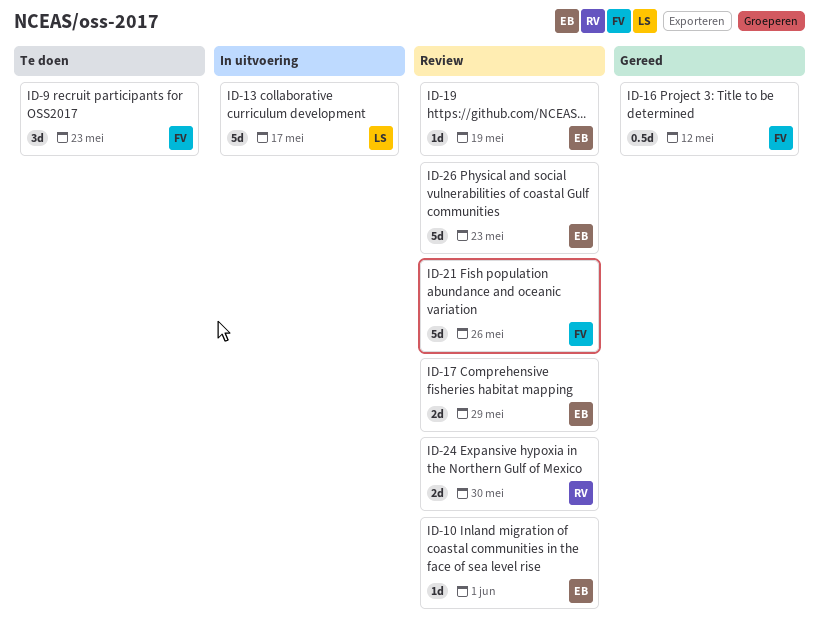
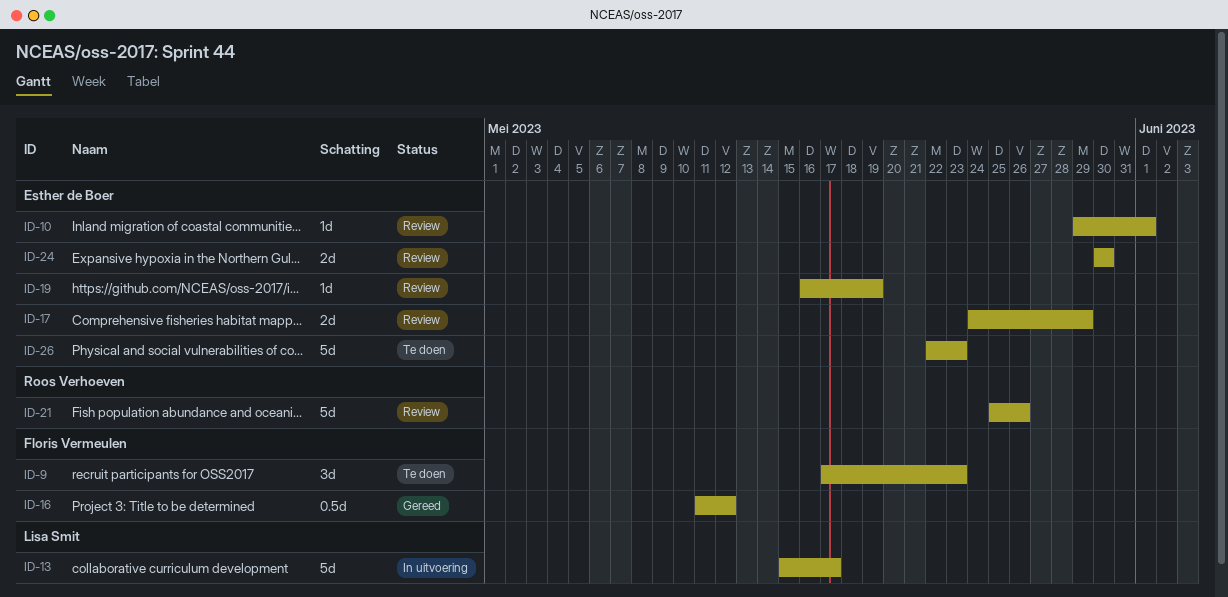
ID-21, owner: Floris Vermeulen -> Roos Verhoeven
ID-24, owner: Roos Verhoeven -> Esther de Boer
ID-26, status: Review -> Te doen

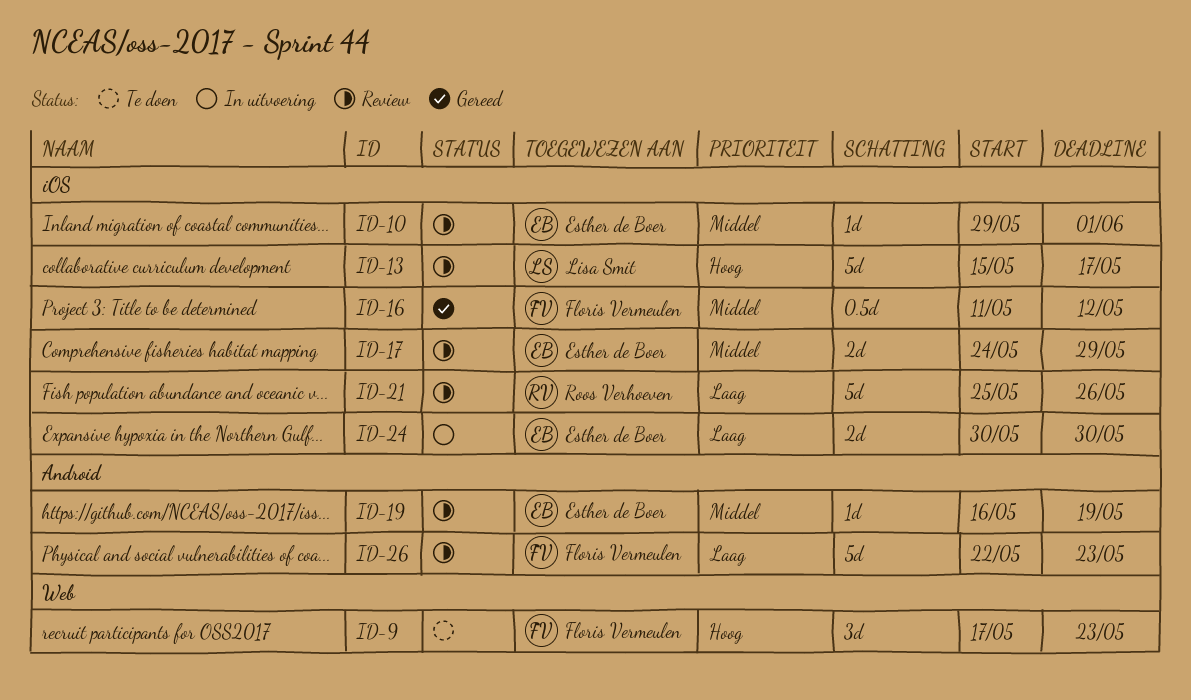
ID-13, status: In uitvoering -> Review
ID-24, status: Review -> In uitvoering
ID-26, status: Te doen -> Review
ID-26, owner: Esther de Boer -> Floris Vermeulen

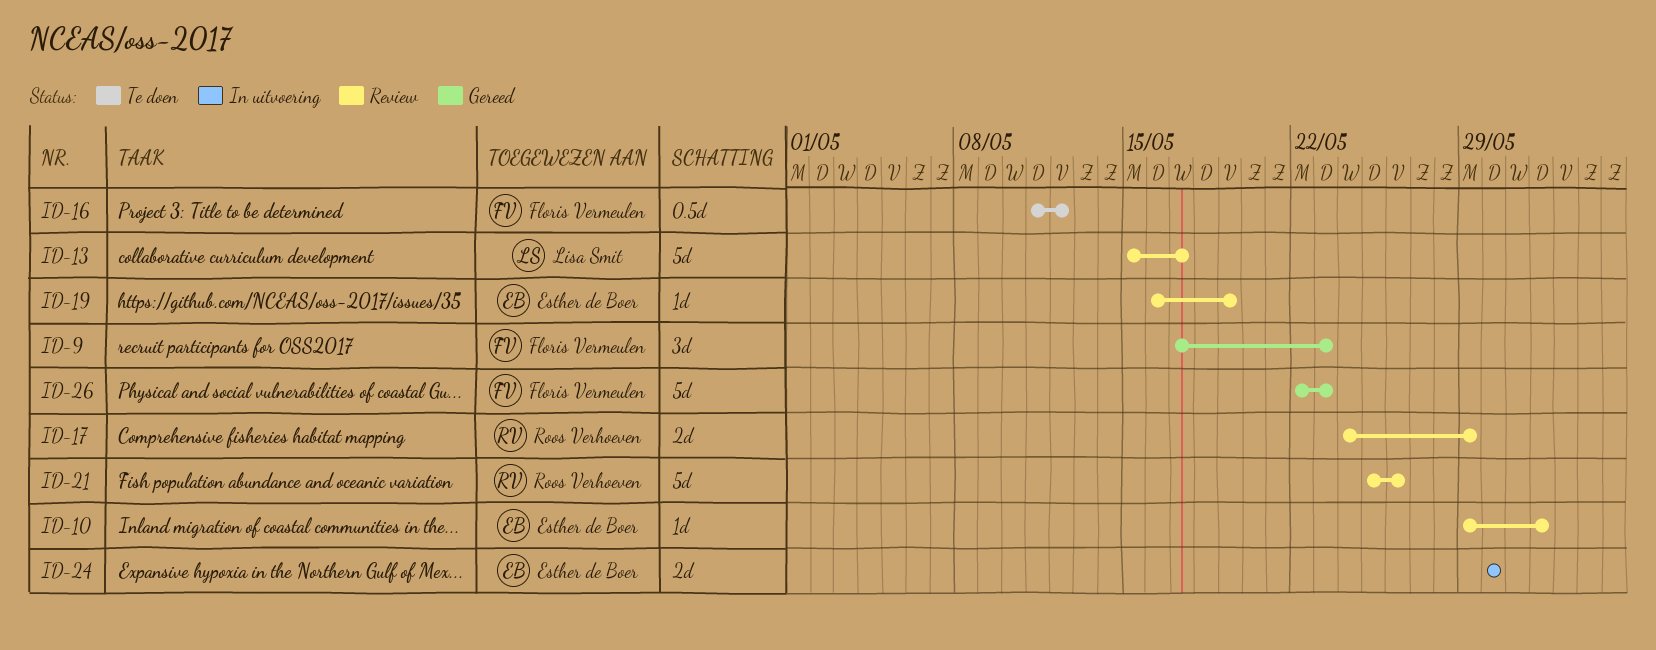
ID-9, status: Te doen -> Gereed
ID-16, status: Gereed -> Te doen
ID-17, owner: Esther de Boer -> Roos Verhoeven
ID-26, status: Review -> Gereed

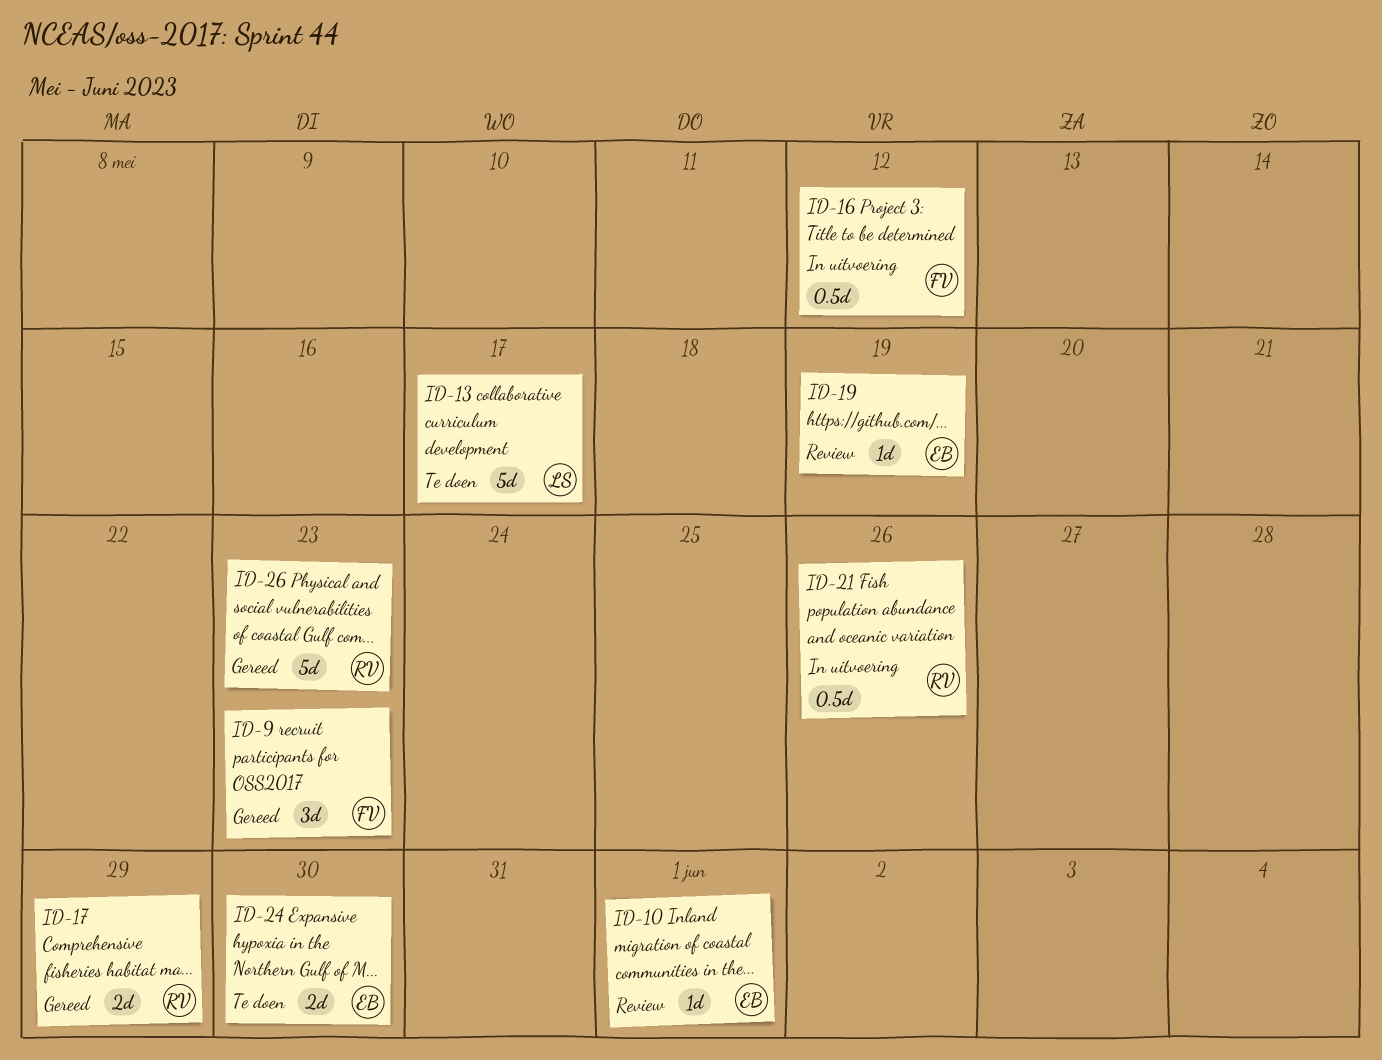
ID-13, status: Review -> Te doen
ID-16, status: Te doen -> In uitvoering
ID-17, status: Review -> Gereed
ID-21, status: Review -> In uitvoering
ID-21, estimate: 5d -> 0.5d
ID-24, status: In uitvoering -> Te doen
ID-26, owner: Floris Vermeulen -> Roos Verhoeven

